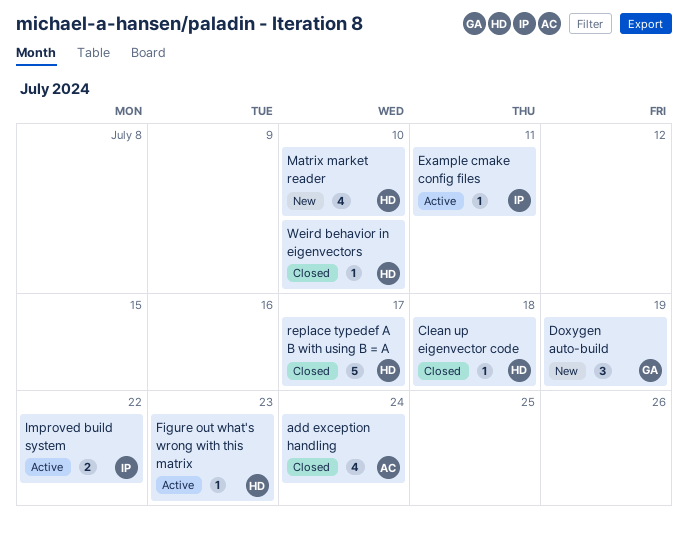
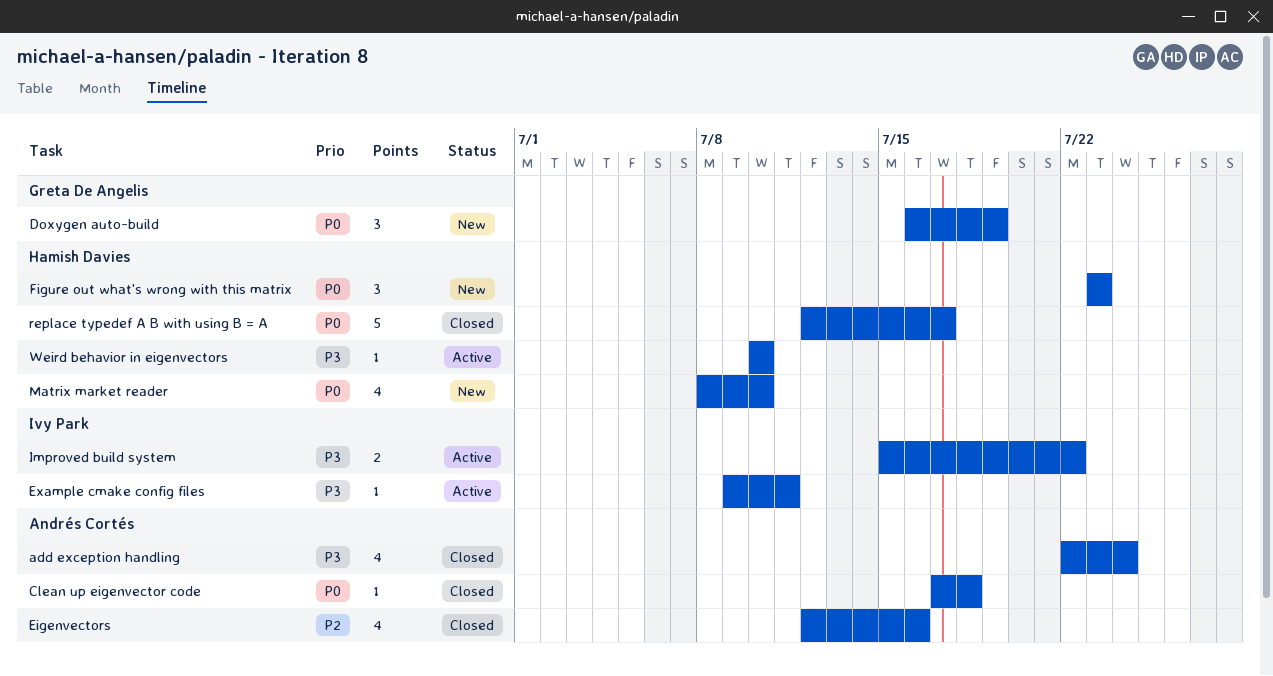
Clean up eigenvector code, owner: Hamish Davies -> Andrés Cortés
Eigenvectors: none -> present
Figure out what's wrong with this matrix, status: Active -> New
Figure out what's wrong with this matrix, estimate: 1 -> 3
Weird behavior in eigenvectors, status: Closed -> Active

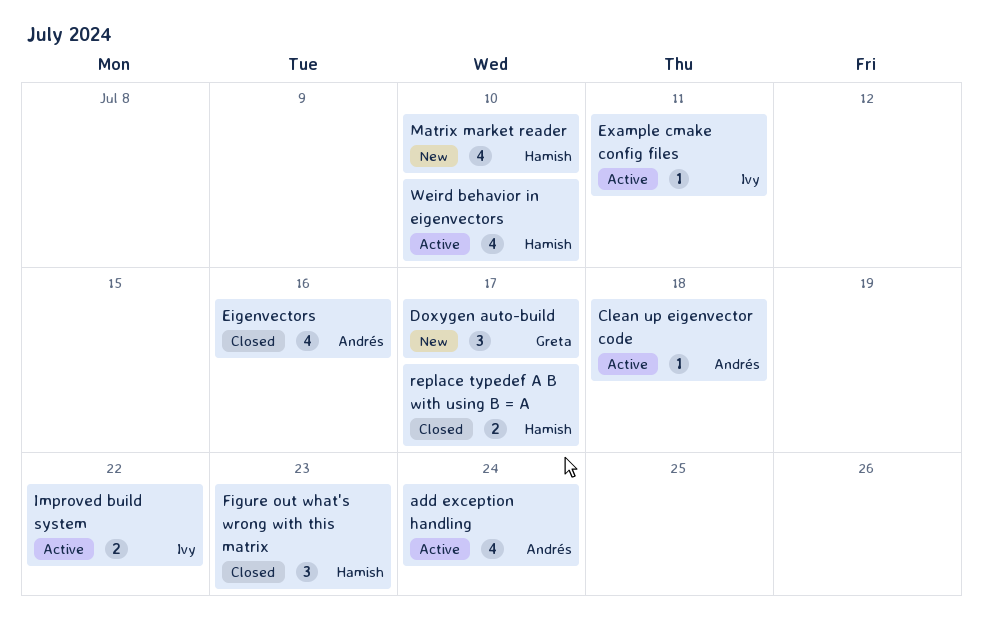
add exception handling, status: Closed -> Active
Clean up eigenvector code, status: Closed -> Active
Doxygen auto-build, due: Jul 19 -> Jul 17
Figure out what's wrong with this matrix, status: New -> Closed
replace typedef A B with using B = A, estimate: 5 -> 2
Weird behavior in eigenvectors, estimate: 1 -> 4

